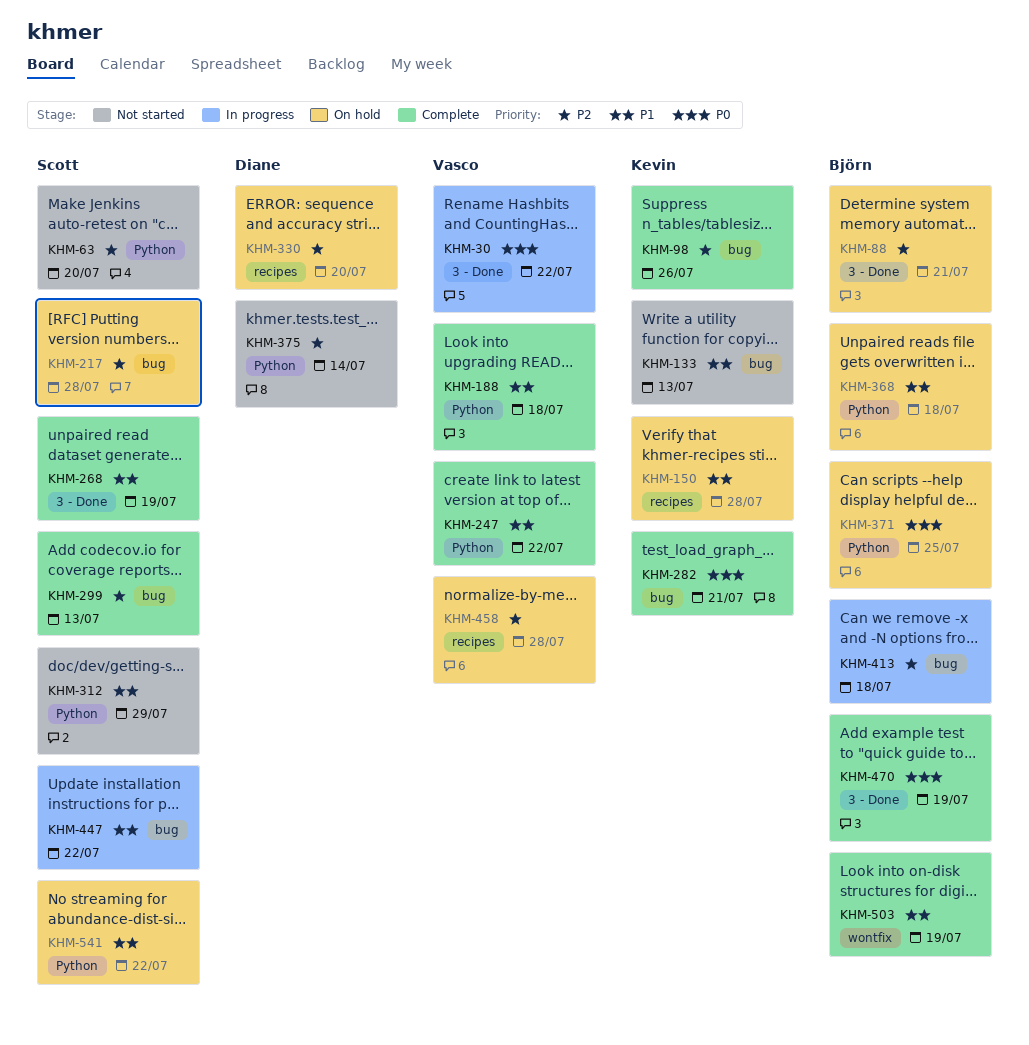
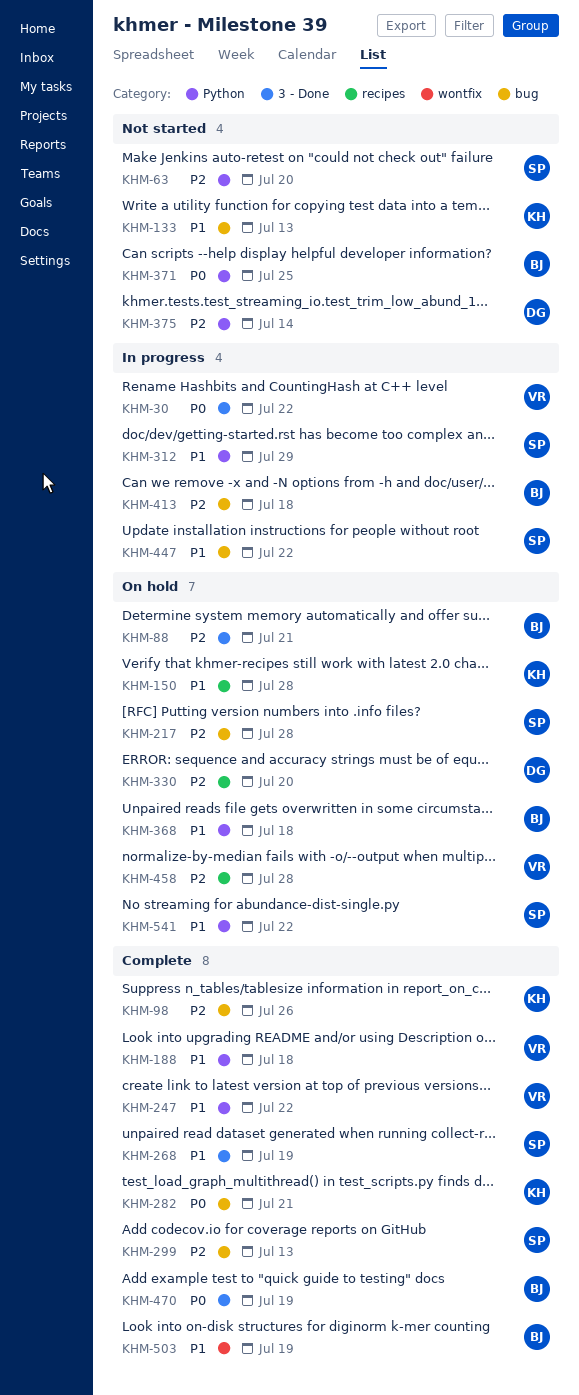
KHM-312, status: Not started -> In progress
KHM-371, status: On hold -> Not started

